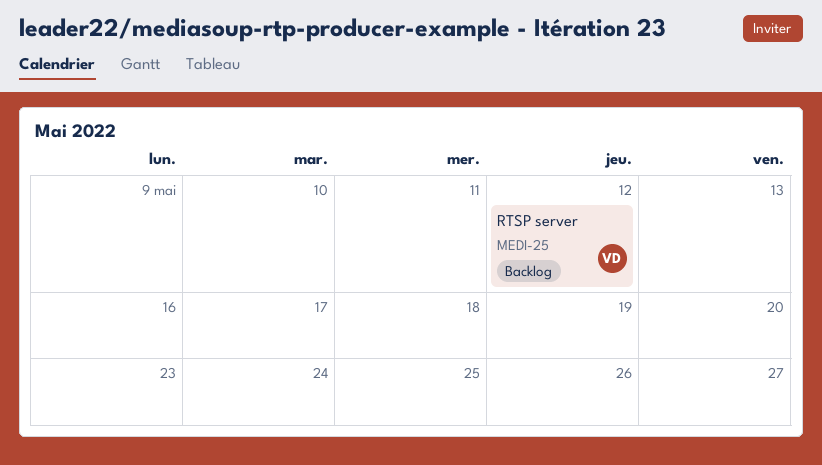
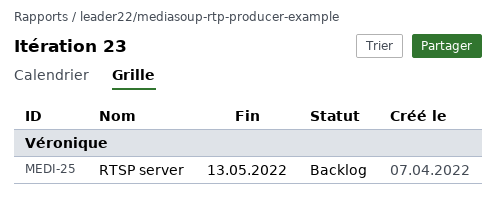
MEDI-25, due: May 12 -> May 13

